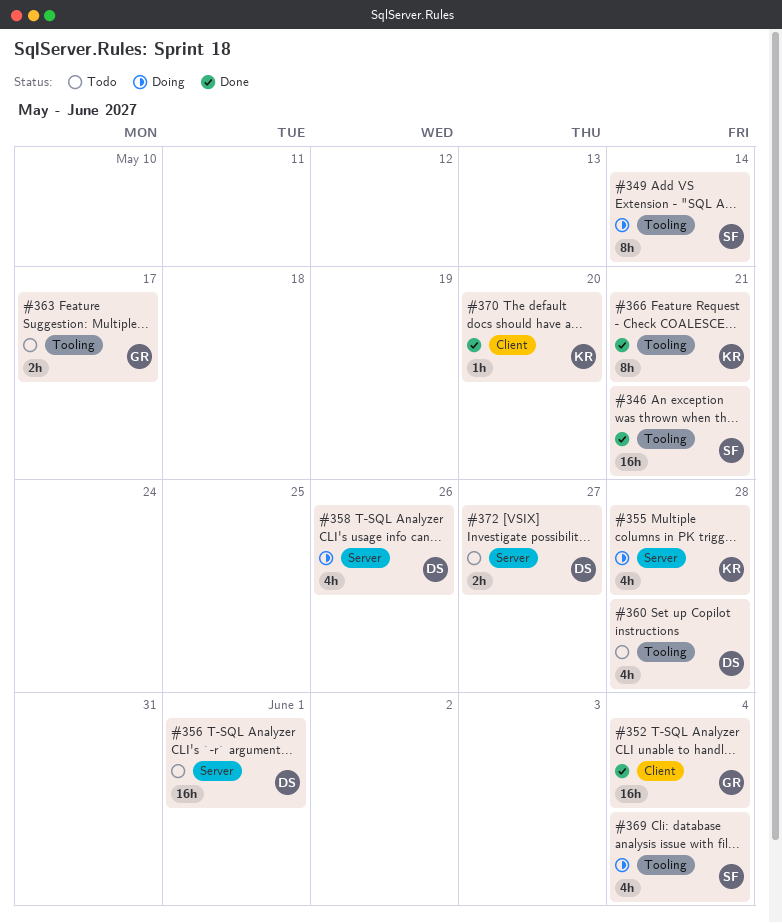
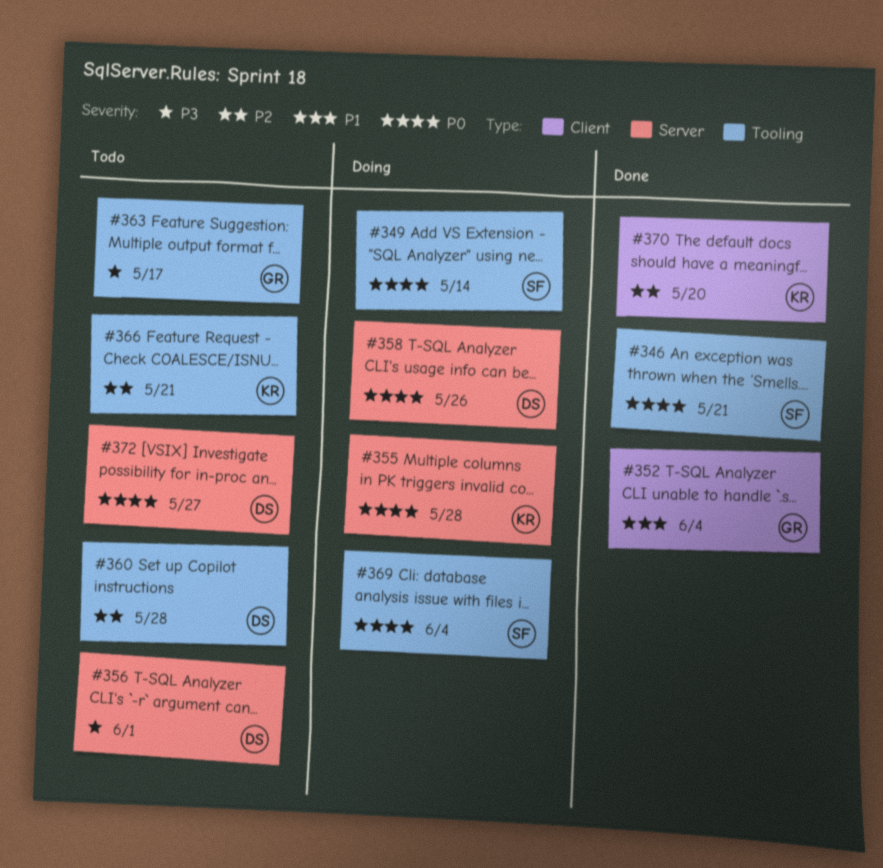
#366, status: Done -> Todo

